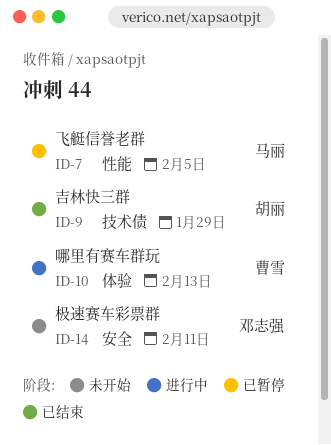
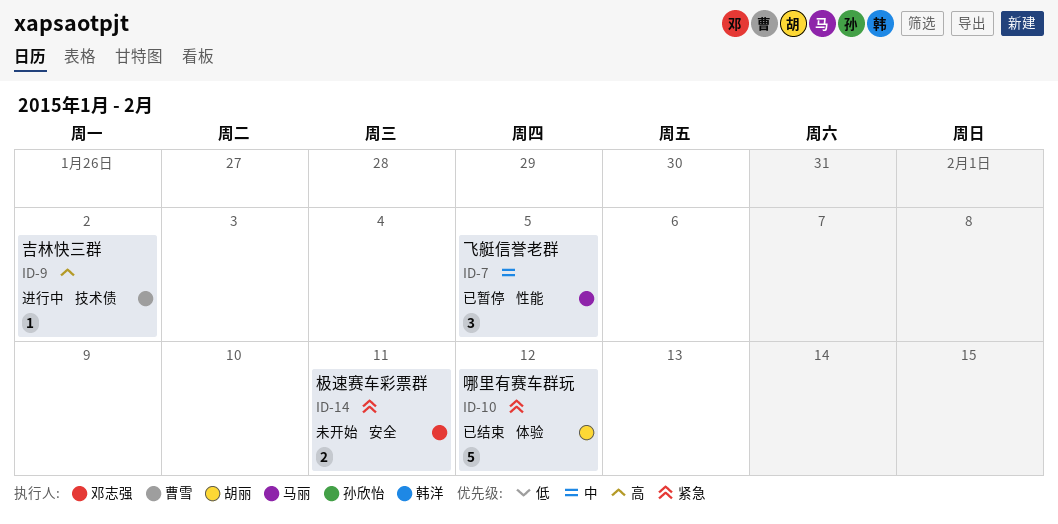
ID-9, status: 已结束 -> 进行中
ID-9, owner: 胡丽 -> 曹雪
ID-9, due: Jan 29 -> Feb 2
ID-10, status: 进行中 -> 已结束
ID-10, owner: 曹雪 -> 胡丽
ID-10, due: Feb 13 -> Feb 12

